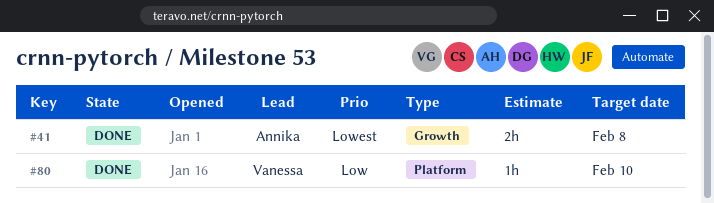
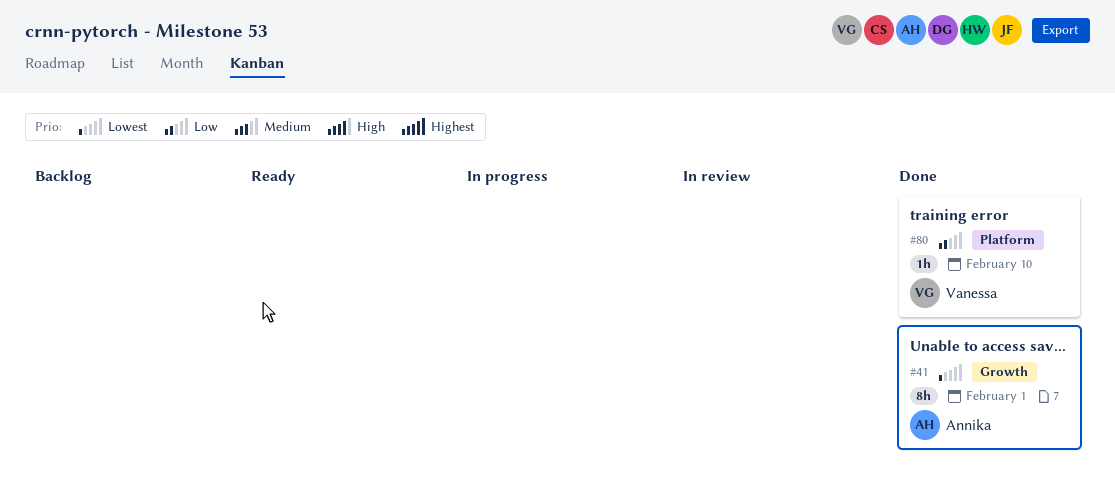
#41, estimate: 2h -> 8h
#41, due: Feb 8 -> Feb 1

